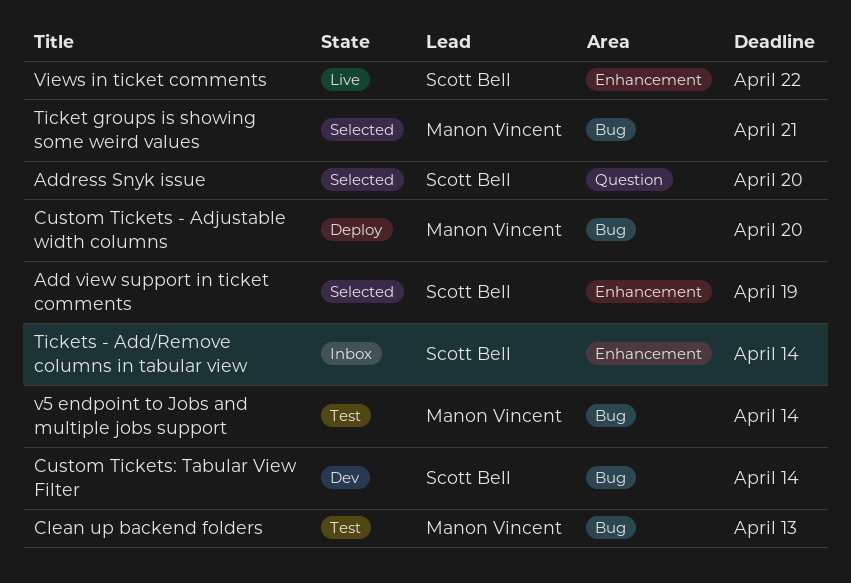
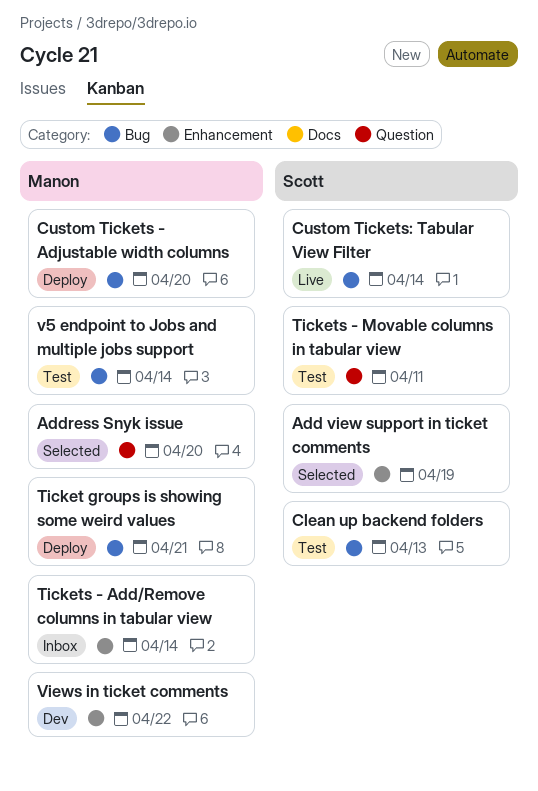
Address Snyk issue, owner: Scott Bell -> Manon Vincent
Clean up backend folders, owner: Manon Vincent -> Scott Bell
Custom Tickets: Tabular View Filter, status: Dev -> Live
Ticket groups is showing some weird values, status: Selected -> Deploy
Tickets - Add/Remove columns in tabular view, owner: Scott Bell -> Manon Vincent
Tickets - Movable columns in tabular view: none -> present
Views in ticket comments, status: Live -> Dev
Views in ticket comments, owner: Scott Bell -> Manon Vincent

